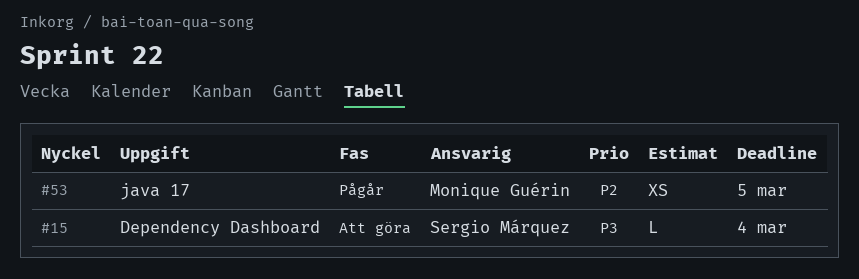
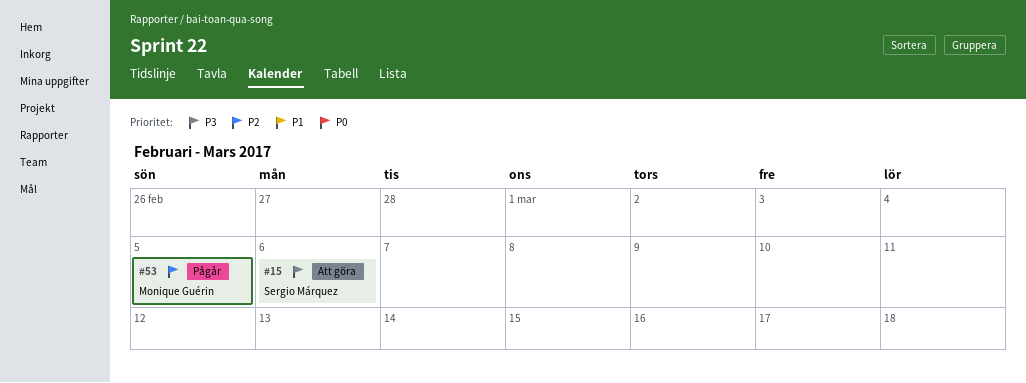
#15, due: Mar 4 -> Mar 6

